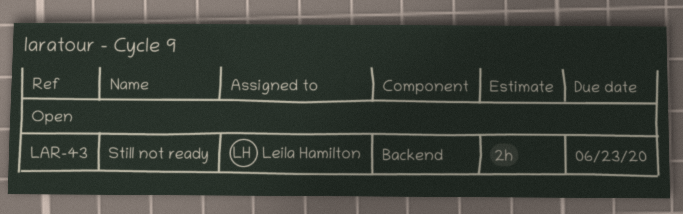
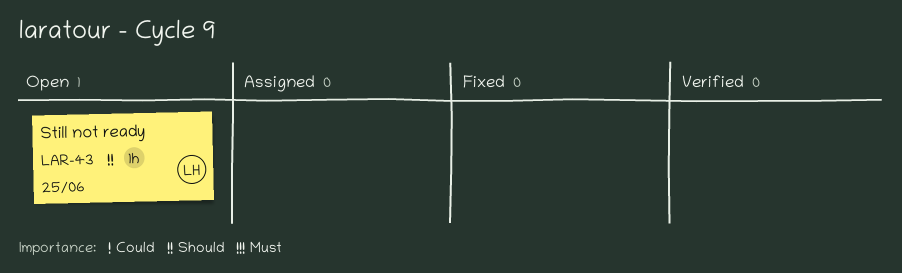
LAR-43, estimate: 2h -> 1h
LAR-43, due: Jun 23 -> Jun 25

